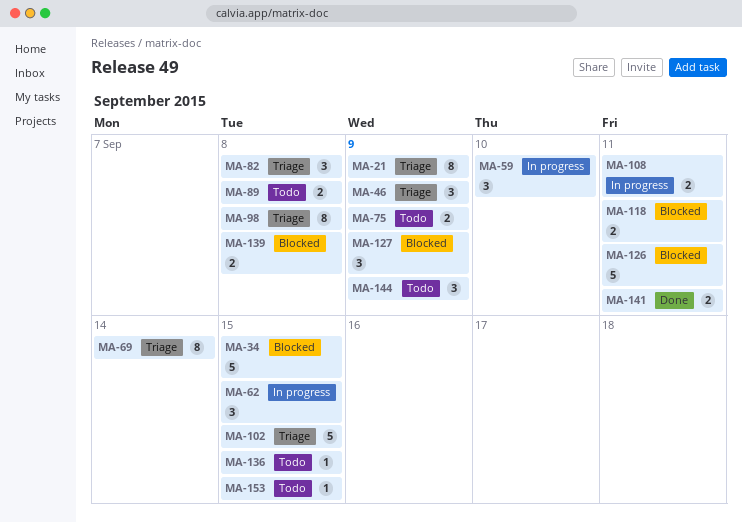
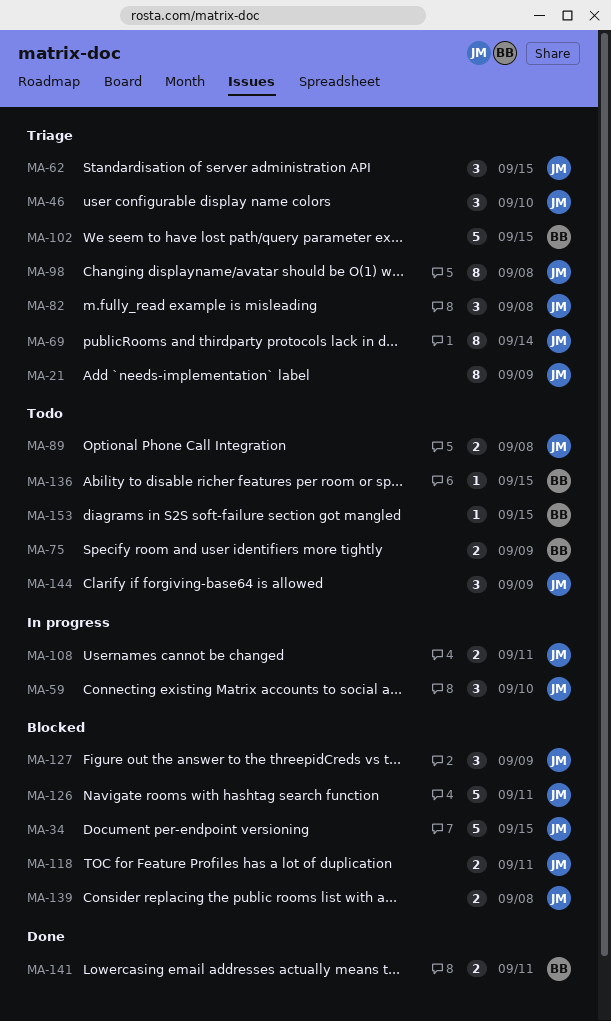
MA-46, due: Sep 9 -> Sep 10
MA-62, status: In progress -> Triage

